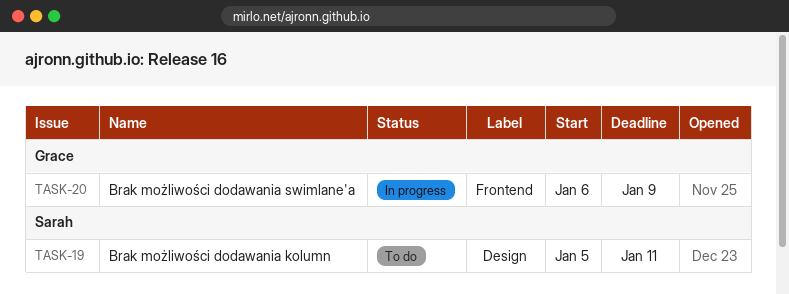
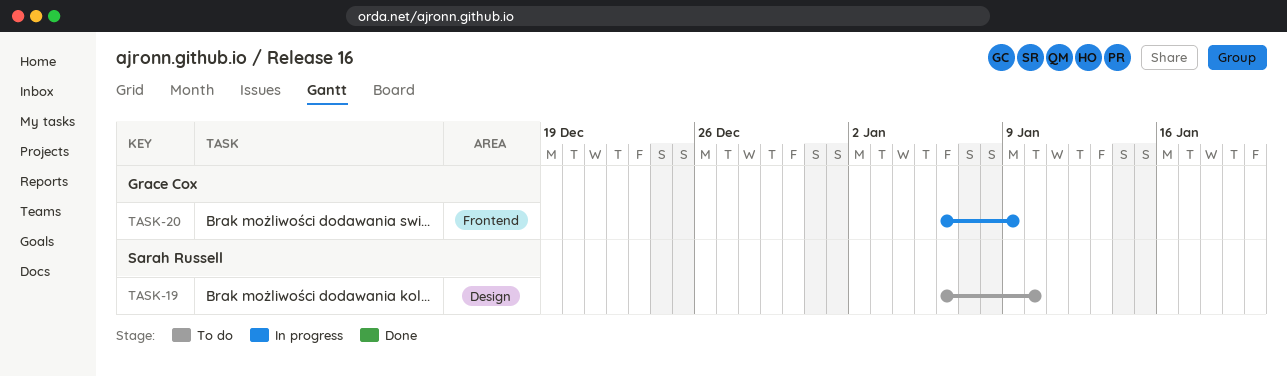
TASK-19, start: Jan 5 -> Jan 6
TASK-19, due: Jan 11 -> Jan 10

